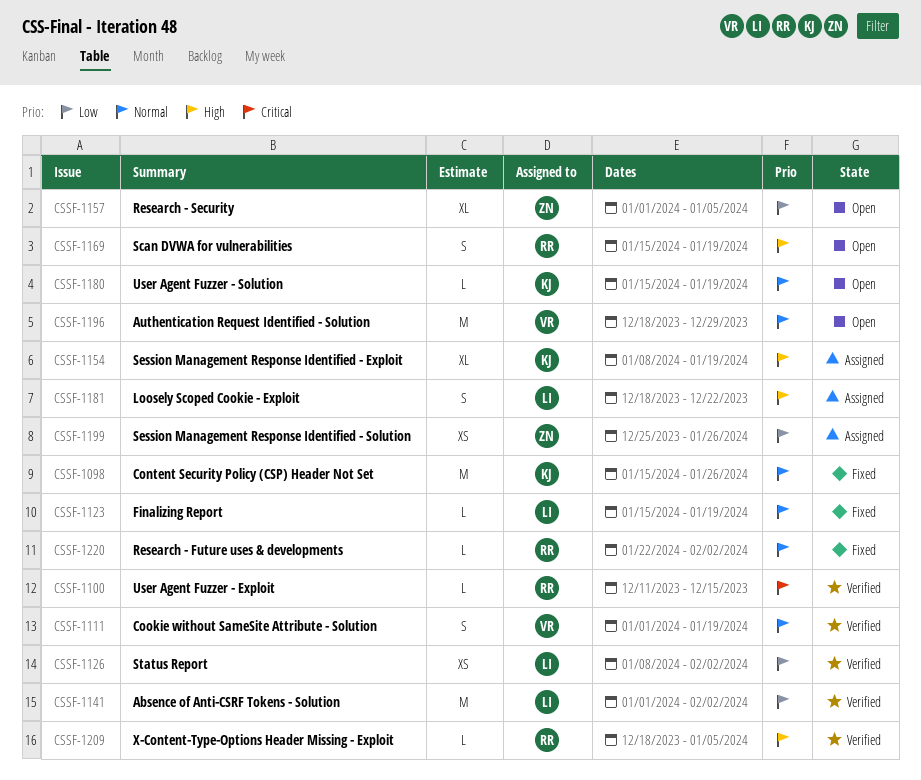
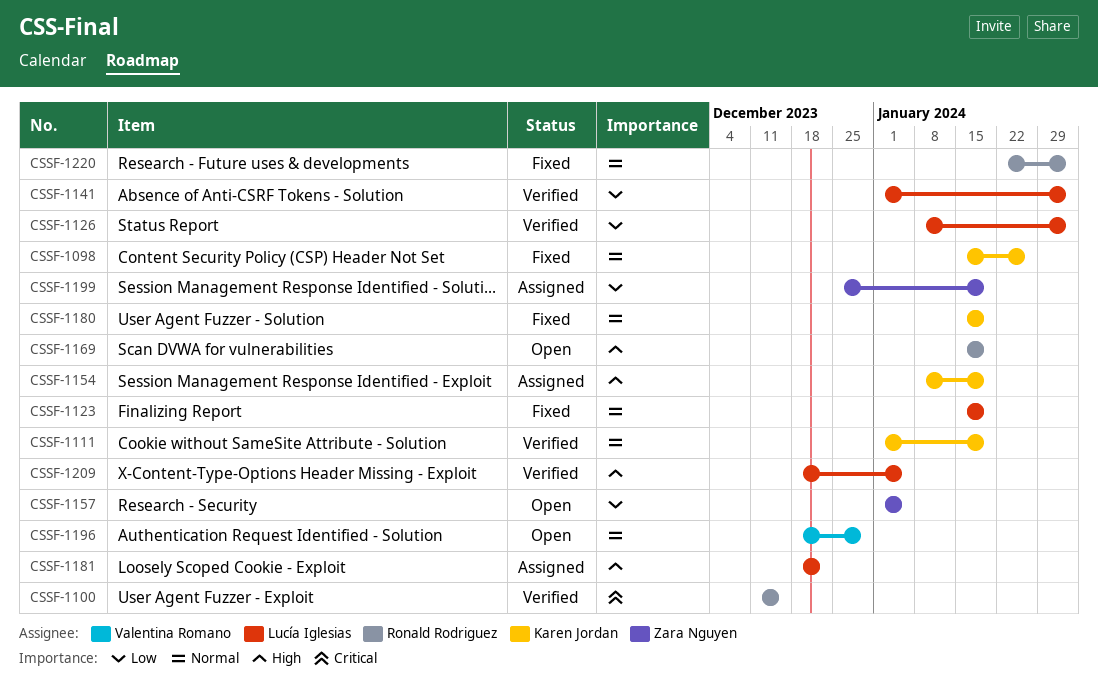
CSSF-1111, owner: Valentina Romano -> Karen Jordan
CSSF-1180, status: Open -> Fixed
CSSF-1199, due: Jan 26 -> Jan 19
CSSF-1209, owner: Ronald Rodriguez -> Lucía Iglesias

